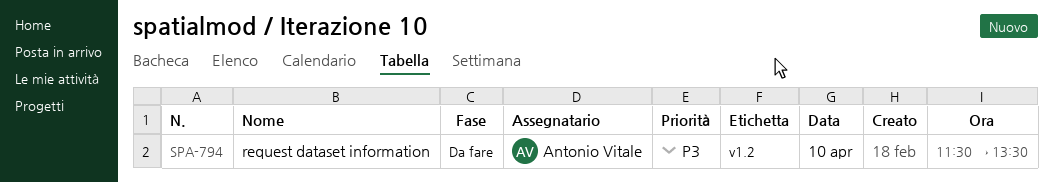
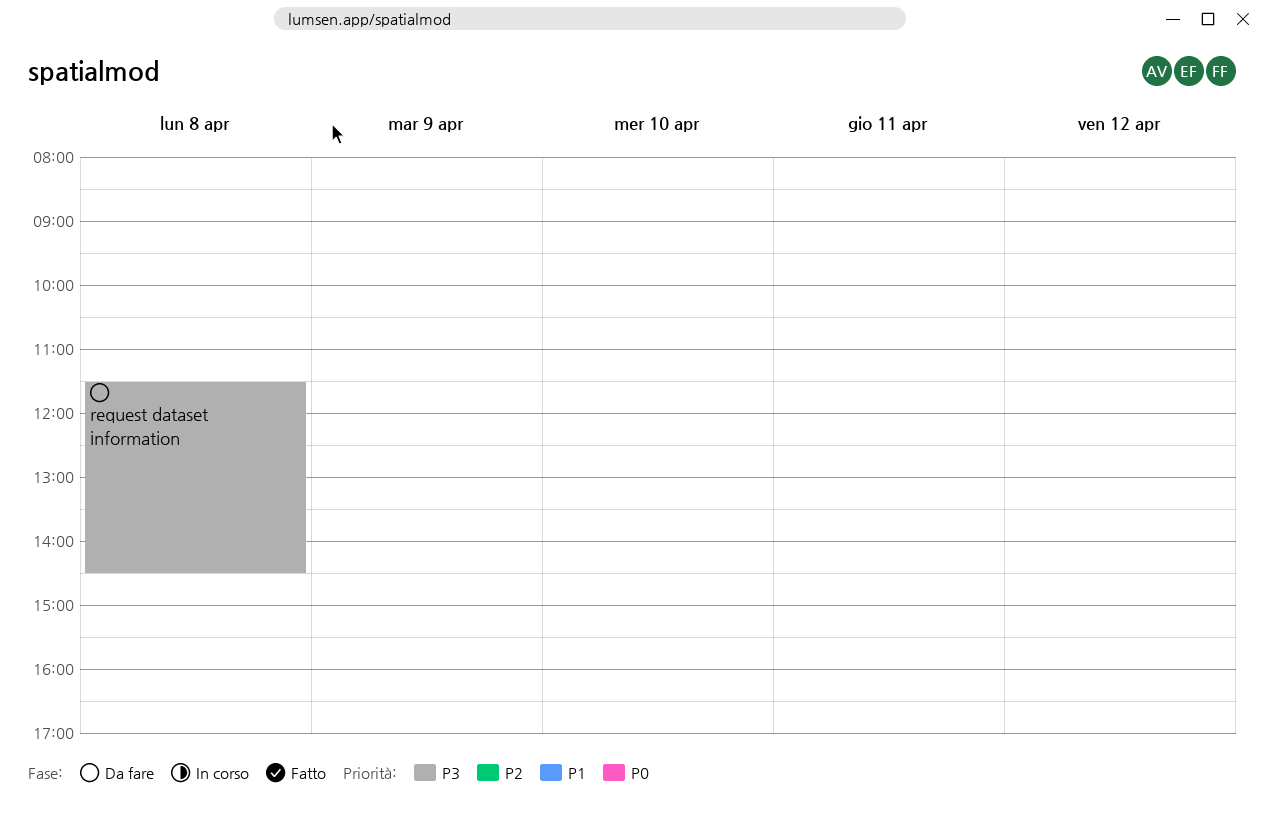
request dataset information, day: Apr 10 -> Apr 8
request dataset information, ends: 13:30 -> 14:30

